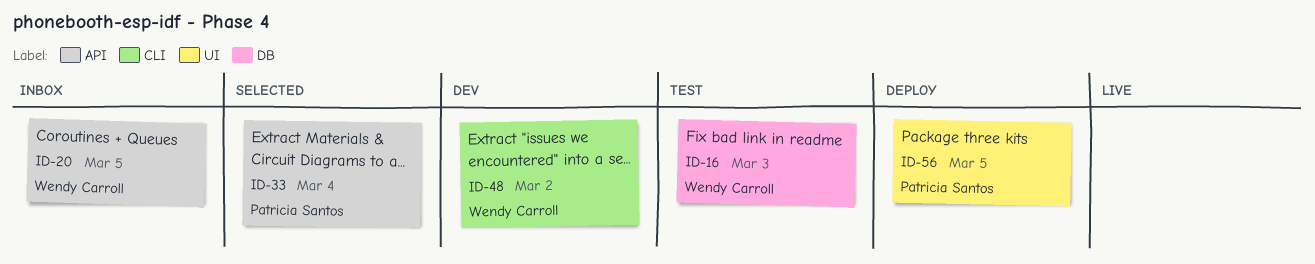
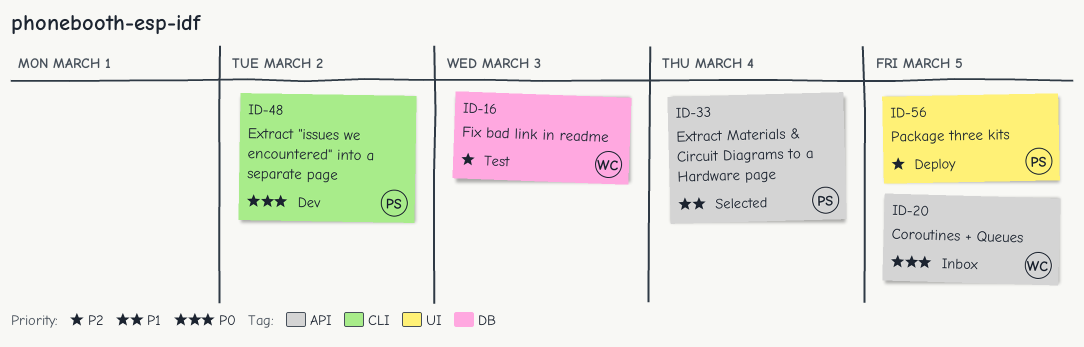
ID-48, owner: Wendy Carroll -> Patricia Santos

